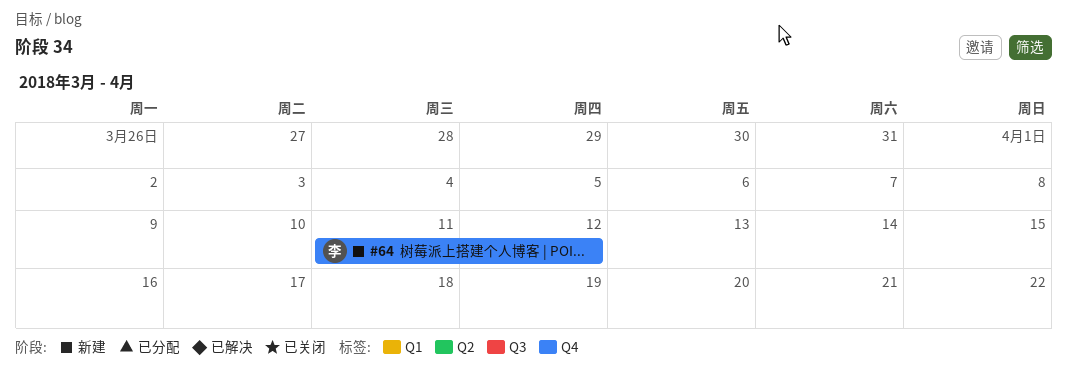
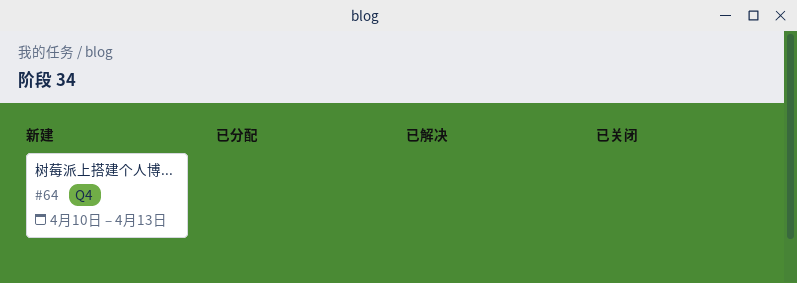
#64, start: Apr 11 -> Apr 10
#64, due: Apr 12 -> Apr 13

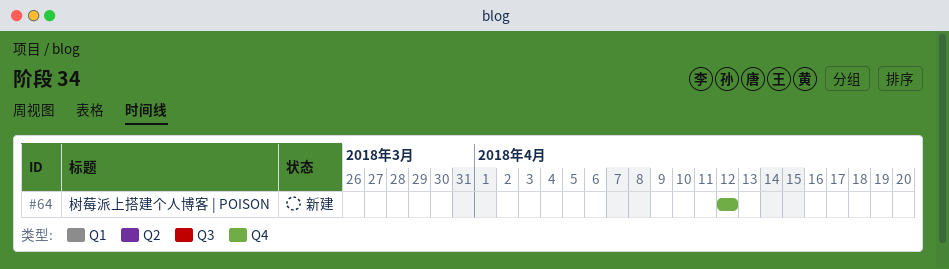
#64, start: Apr 10 -> Apr 12
#64, due: Apr 13 -> Apr 12

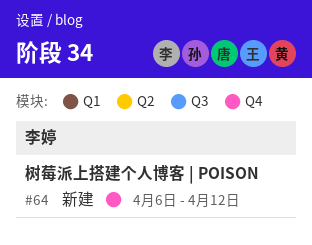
#64, start: Apr 12 -> Apr 6

